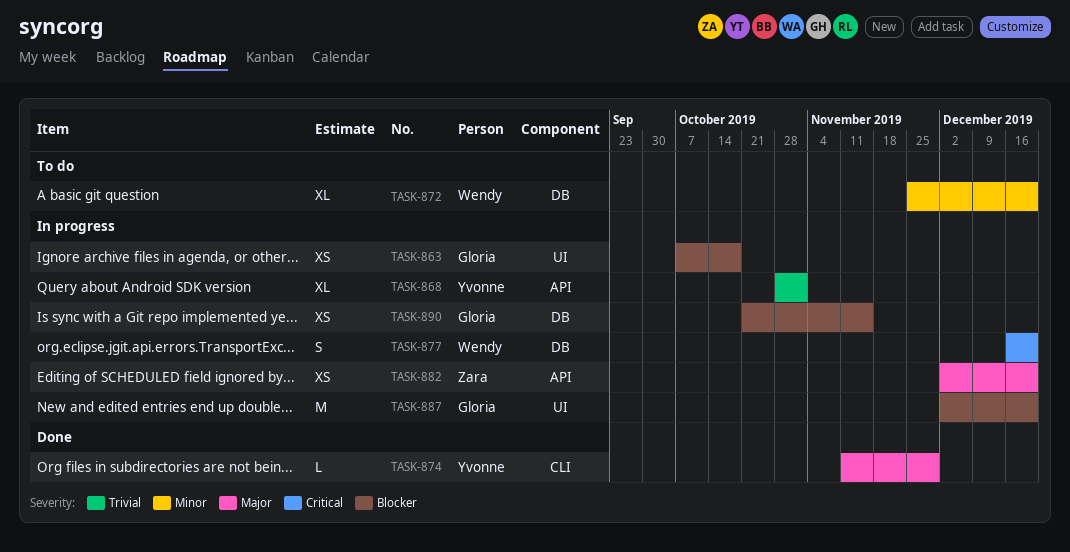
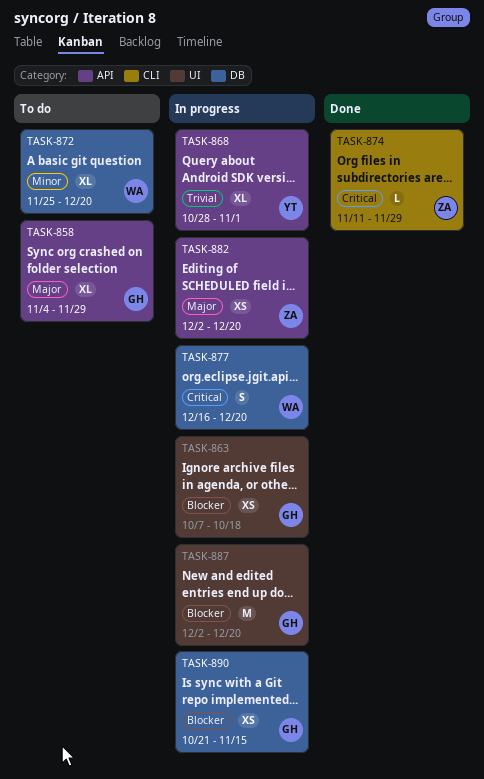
TASK-858: none -> present
TASK-874, owner: Yvonne -> Zara
TASK-874, priority: Major -> Critical

